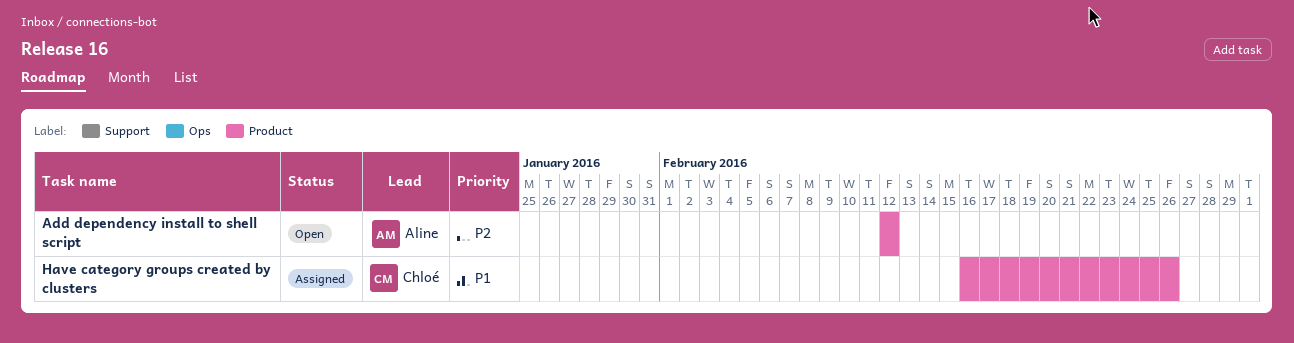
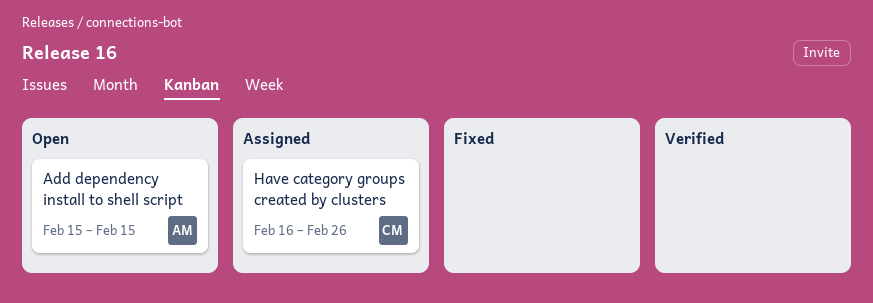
Add dependency install to shell script, start: Feb 12 -> Feb 15
Add dependency install to shell script, due: Feb 12 -> Feb 15

